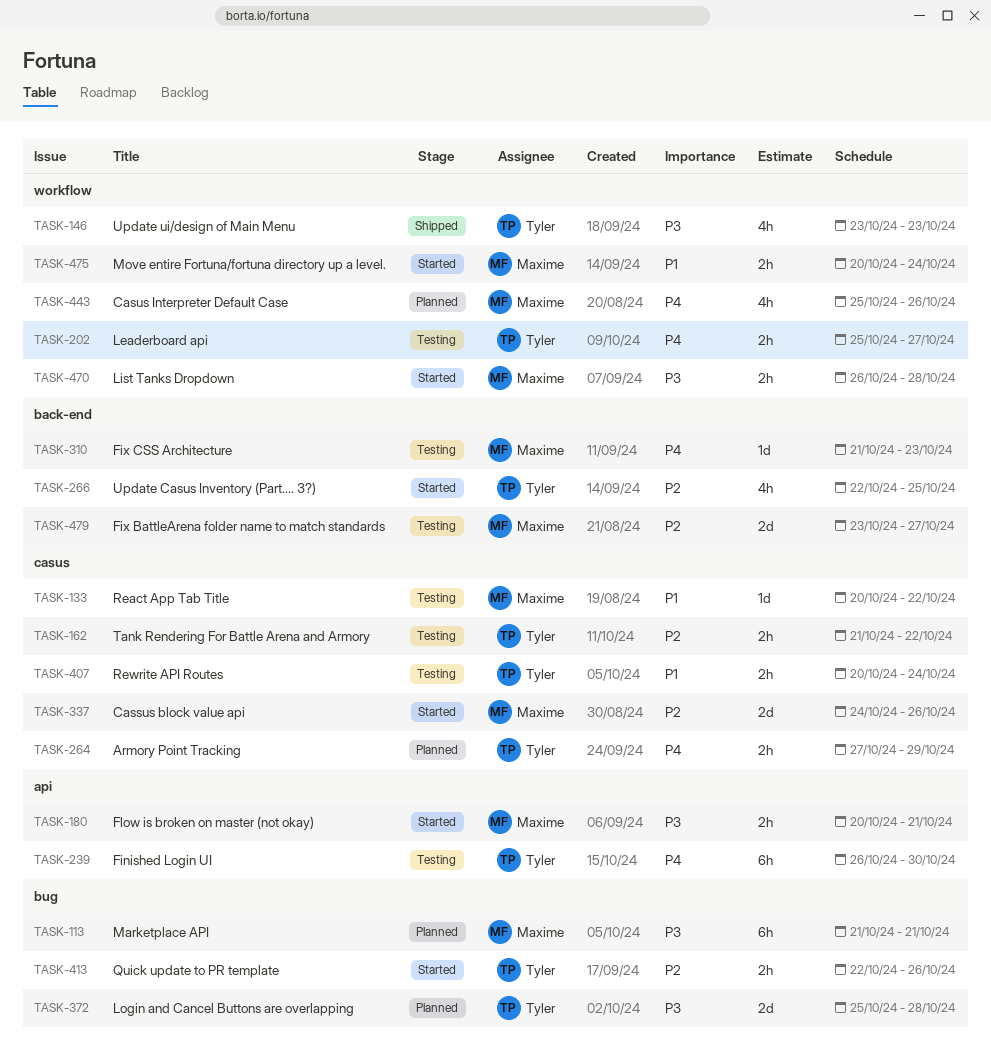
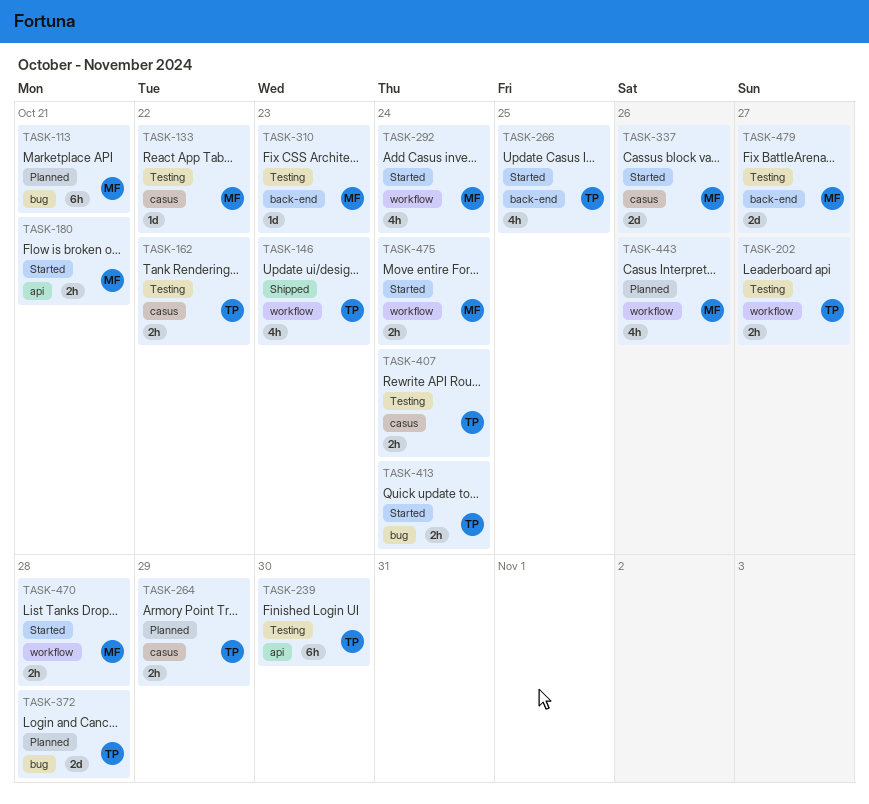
TASK-292: none -> present
TASK-413, due: Oct 26 -> Oct 24

